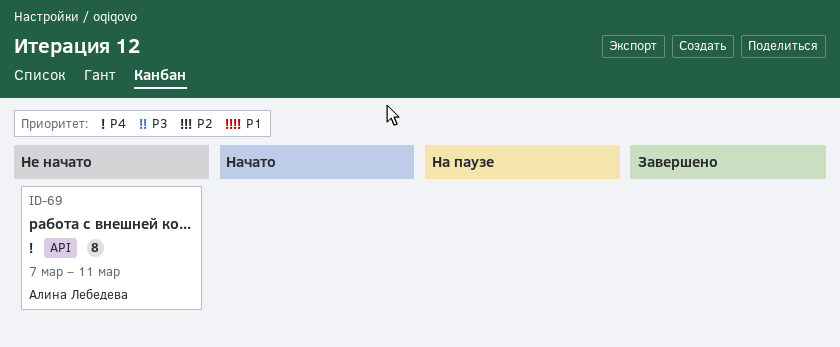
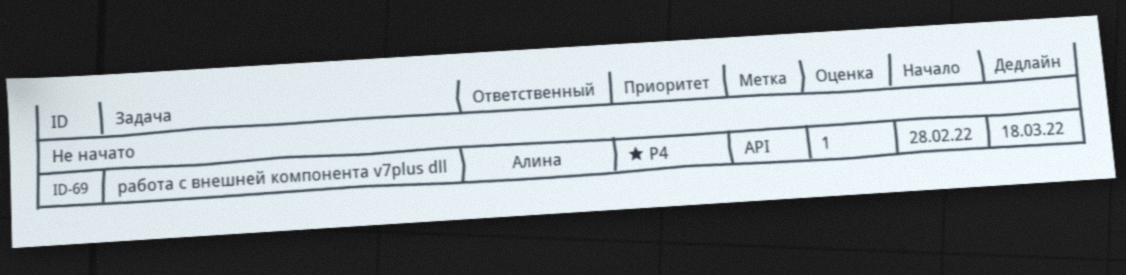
ID-69, estimate: 8 -> 1
ID-69, start: Mar 7 -> Feb 28
ID-69, due: Mar 11 -> Mar 18

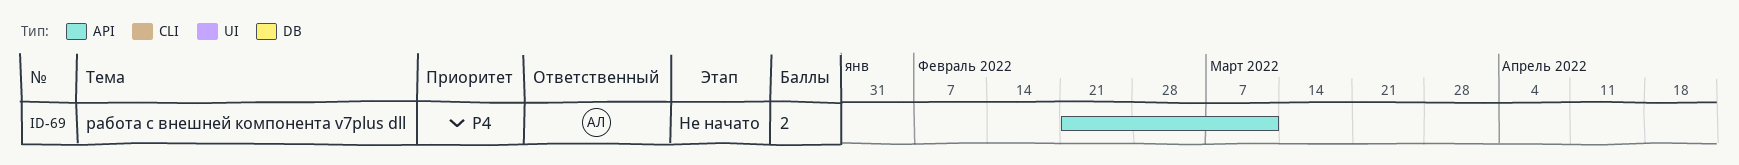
ID-69, estimate: 1 -> 2
ID-69, start: Feb 28 -> Feb 21
ID-69, due: Mar 18 -> Mar 11

